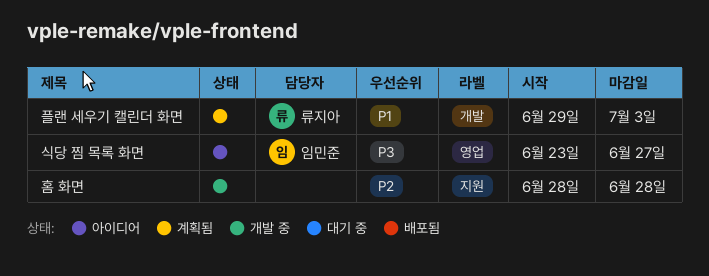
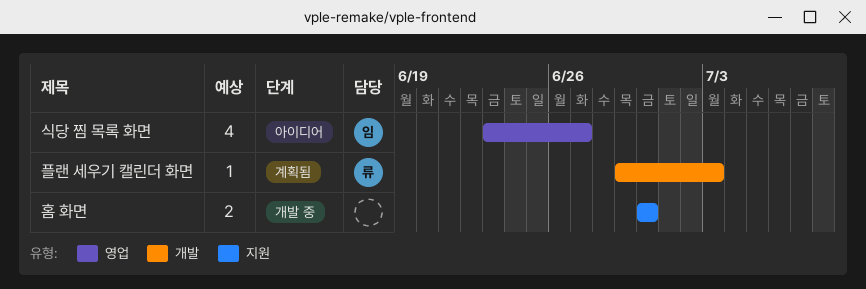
홈 화면, start: Jun 28 -> Jun 30
홈 화면, due: Jun 28 -> Jun 30

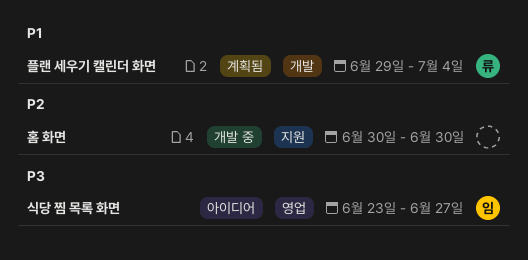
플랜 세우기 캘린더 화면, due: Jul 3 -> Jul 4

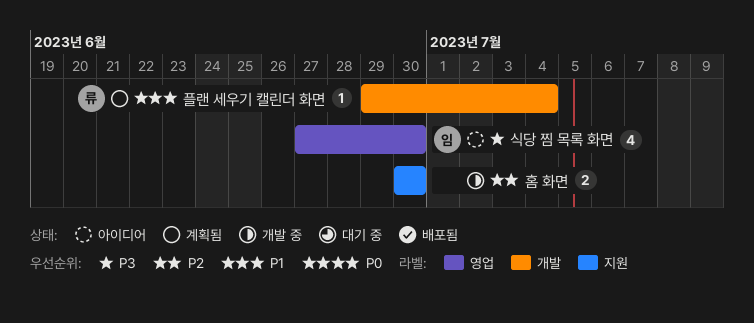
식당 찜 목록 화면, start: Jun 23 -> Jun 27
식당 찜 목록 화면, due: Jun 27 -> Jun 30

